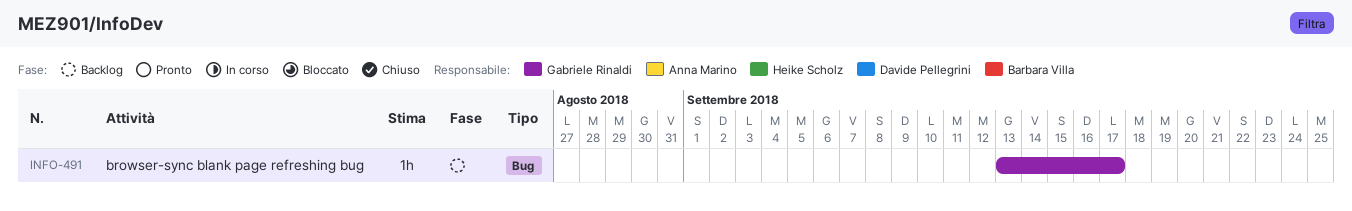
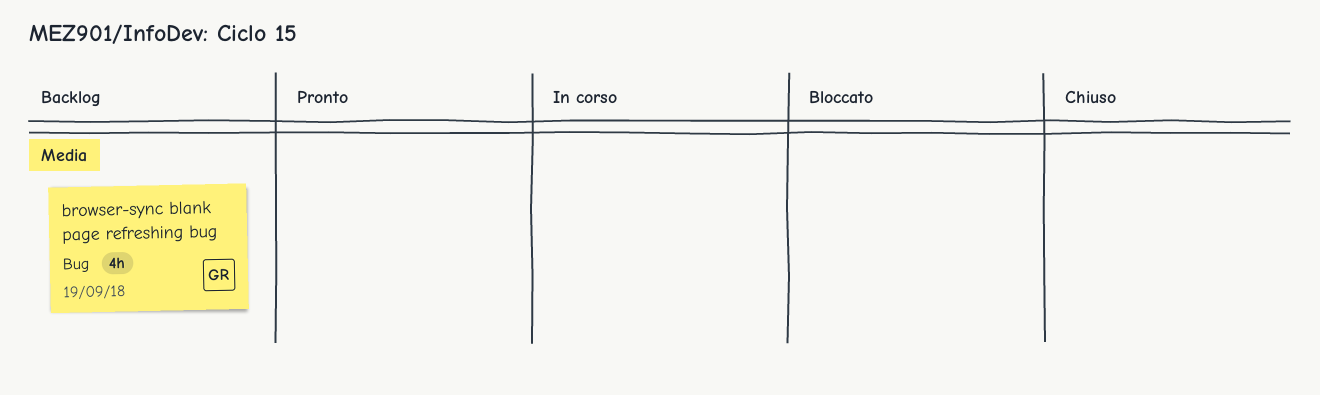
browser-sync blank page refreshing bug, estimate: 1h -> 4h
browser-sync blank page refreshing bug, due: Sep 17 -> Sep 19

